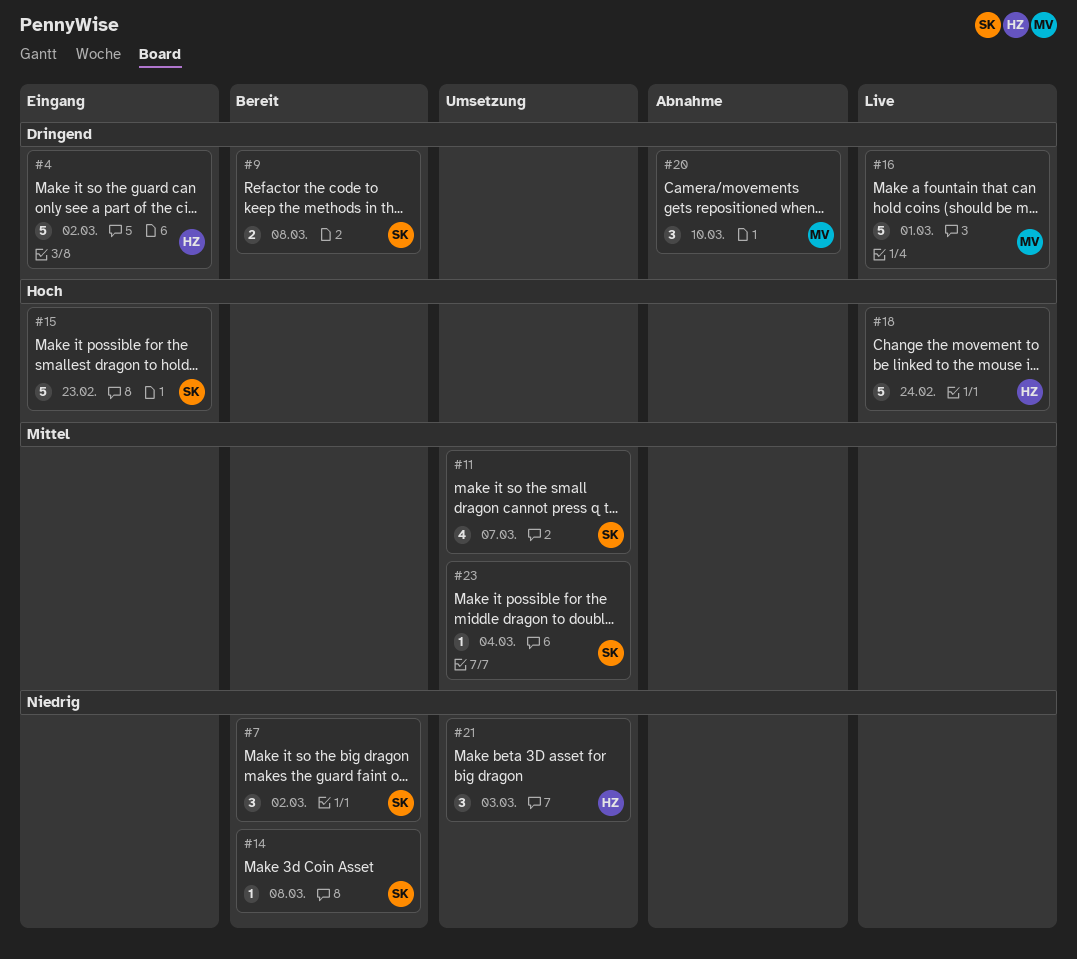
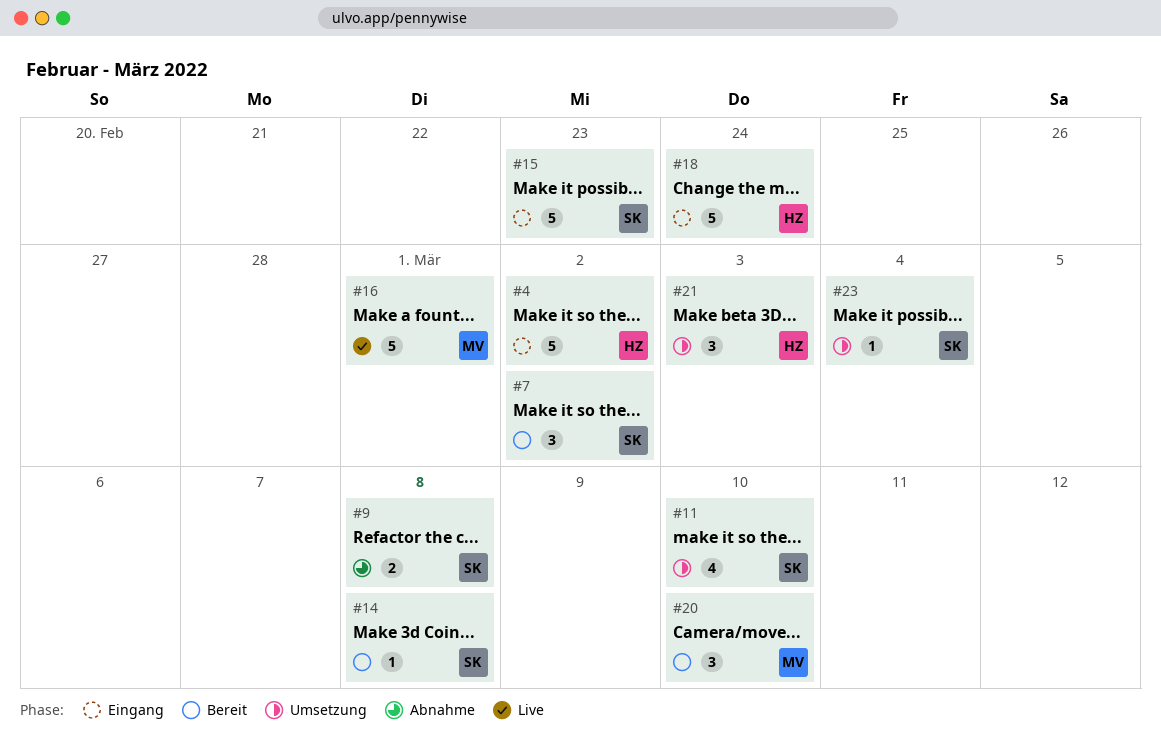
#9, status: Bereit -> Abnahme
#11, due: Mar 7 -> Mar 10
#18, status: Live -> Eingang
#20, status: Abnahme -> Bereit

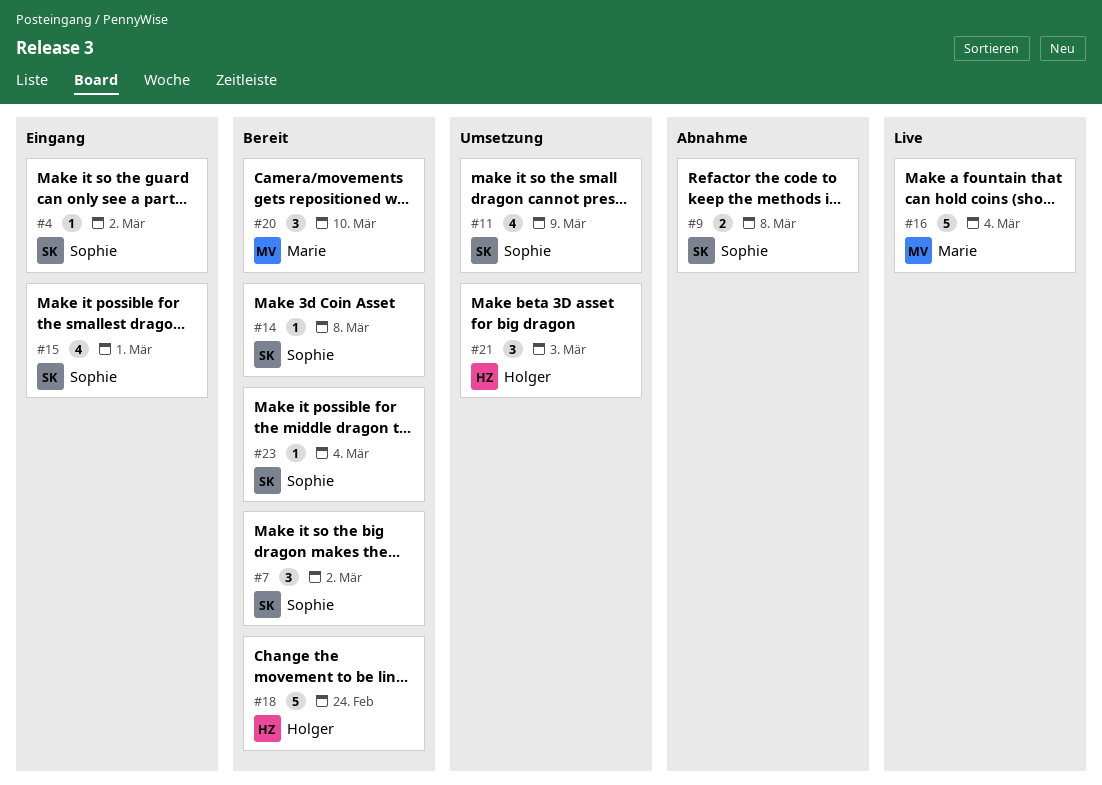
#4, owner: Holger -> Sophie
#4, estimate: 5 -> 1
#11, due: Mar 10 -> Mar 9
#15, estimate: 5 -> 4
#15, due: Feb 23 -> Mar 1
#16, due: Mar 1 -> Mar 4
#18, status: Eingang -> Bereit
#23, status: Umsetzung -> Bereit

